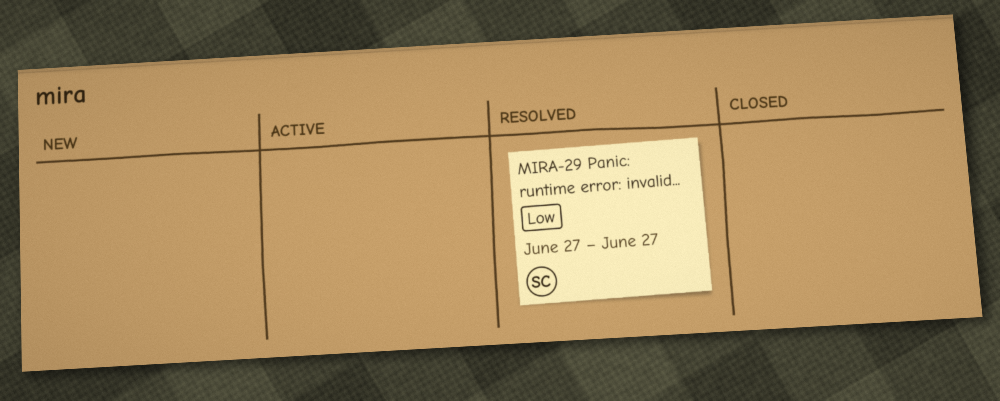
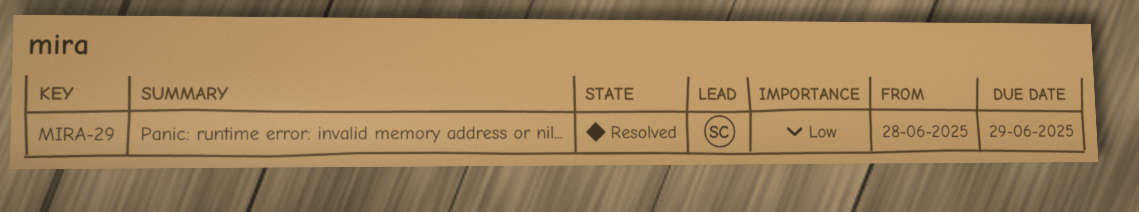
MIRA-29, start: Jun 27 -> Jun 28
MIRA-29, due: Jun 27 -> Jun 29

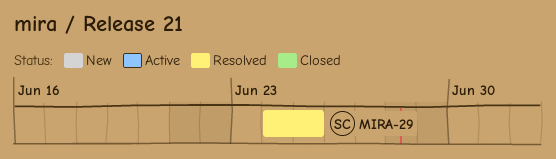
MIRA-29, start: Jun 28 -> Jun 24
MIRA-29, due: Jun 29 -> Jun 25

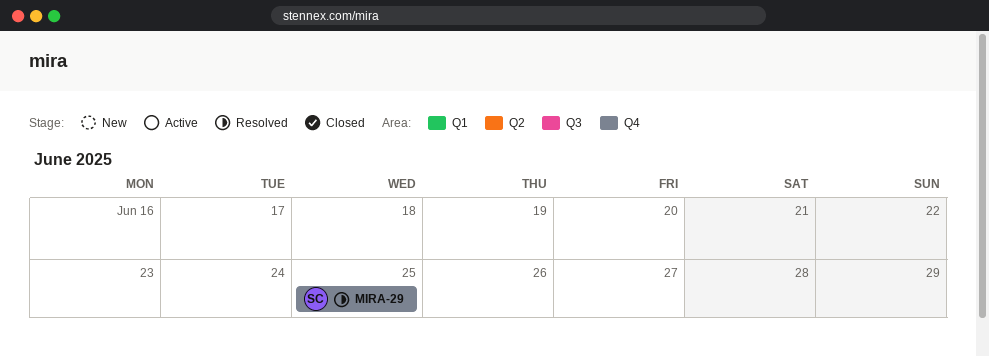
MIRA-29, start: Jun 24 -> Jun 25

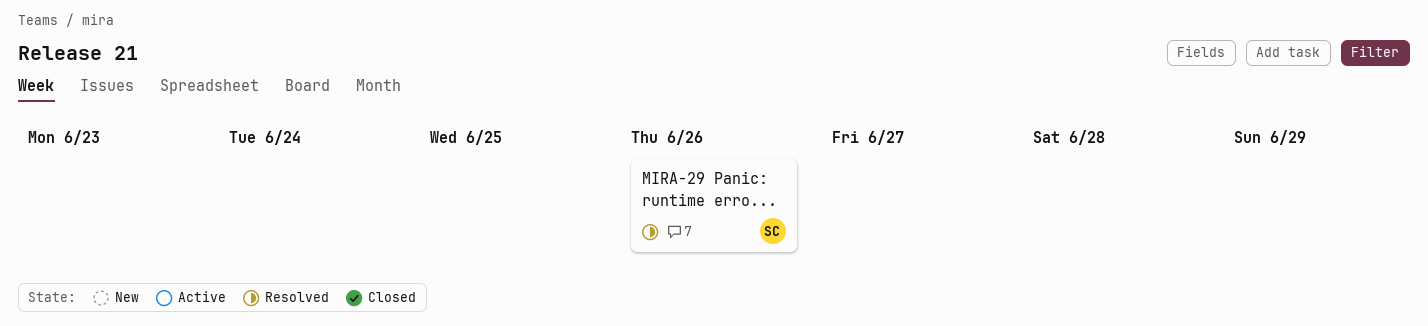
MIRA-29, due: Jun 25 -> Jun 26

